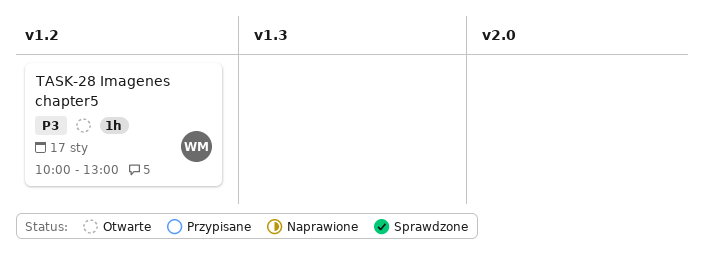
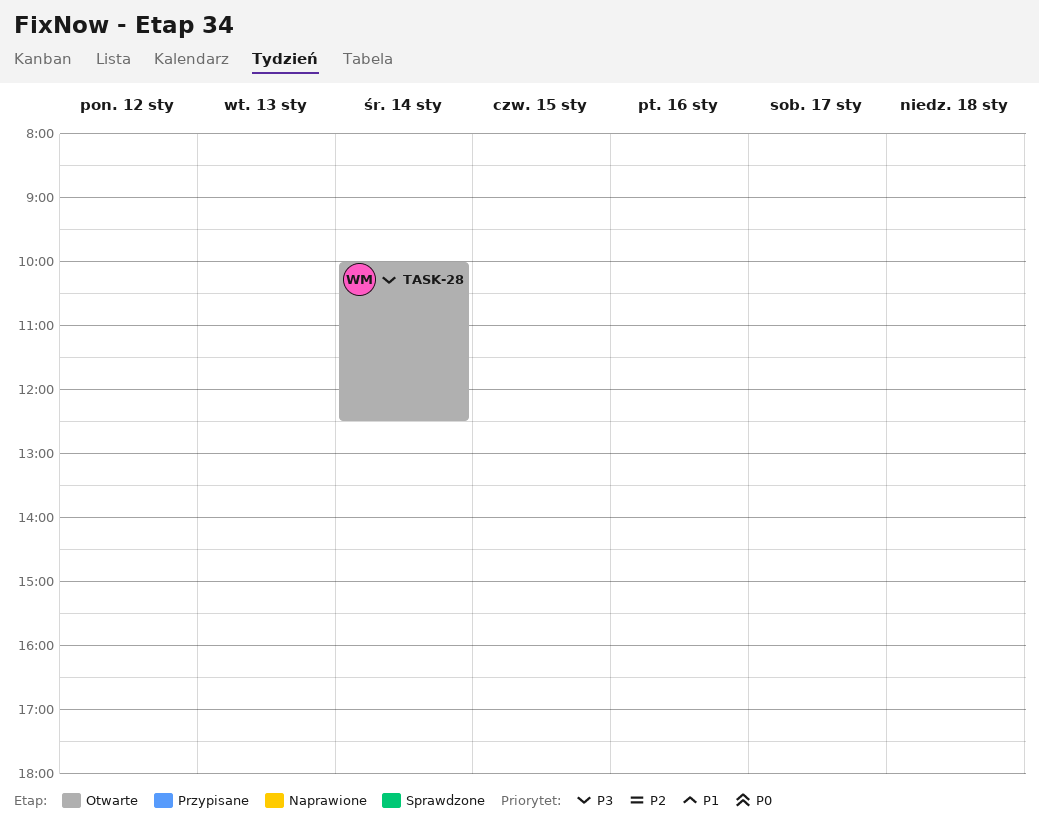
TASK-28, day: Jan 17 -> Jan 14
TASK-28, ends: 13:00 -> 12:30

